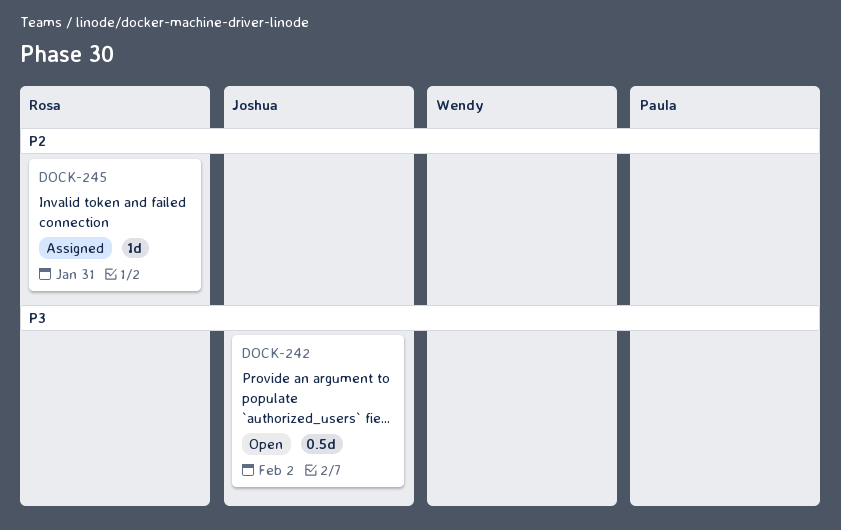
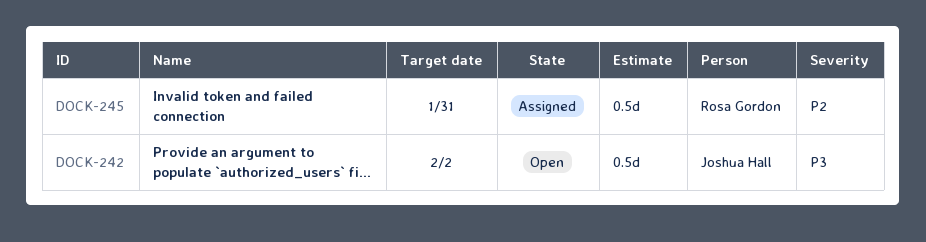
DOCK-245, estimate: 1d -> 0.5d

